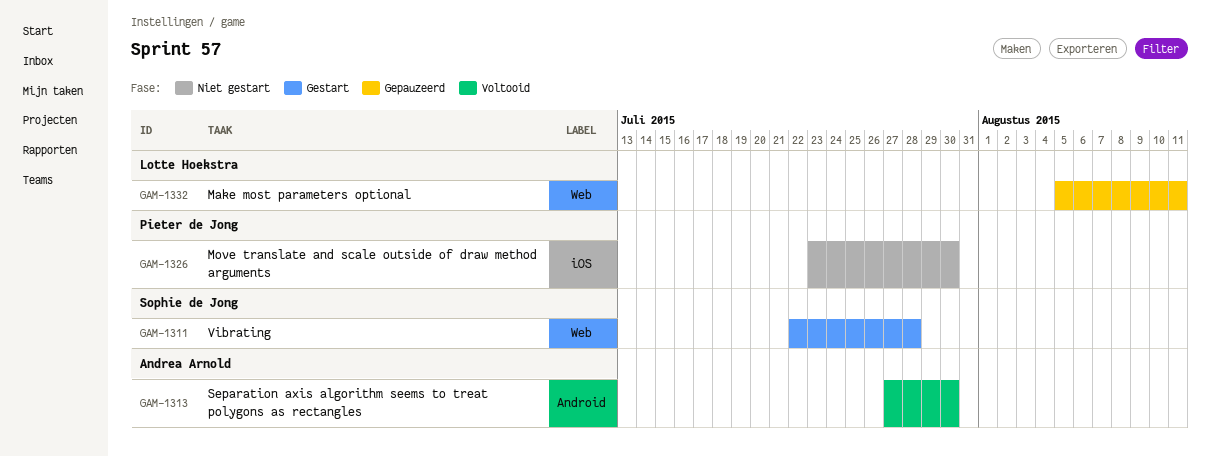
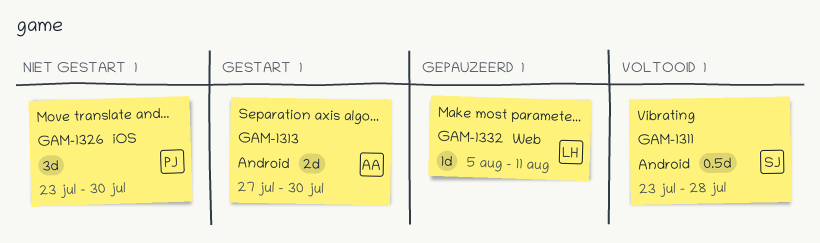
GAM-1311, status: Gestart -> Voltooid
GAM-1311, label: Web -> Android
GAM-1311, start: Jul 22 -> Jul 23
GAM-1313, status: Voltooid -> Gestart

